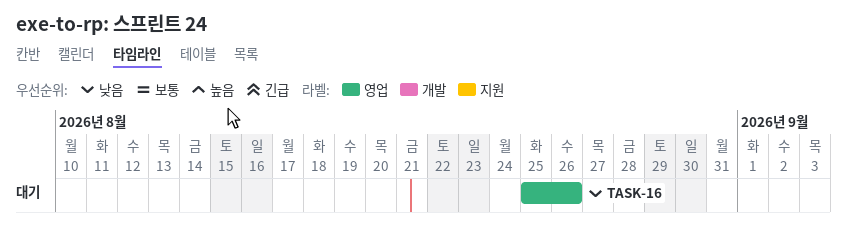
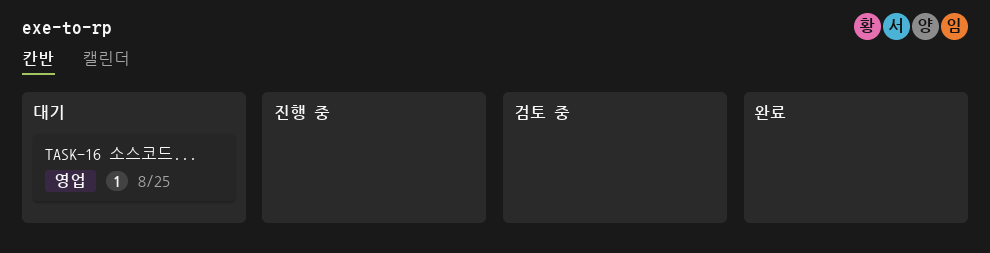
TASK-16, due: Aug 26 -> Aug 25

